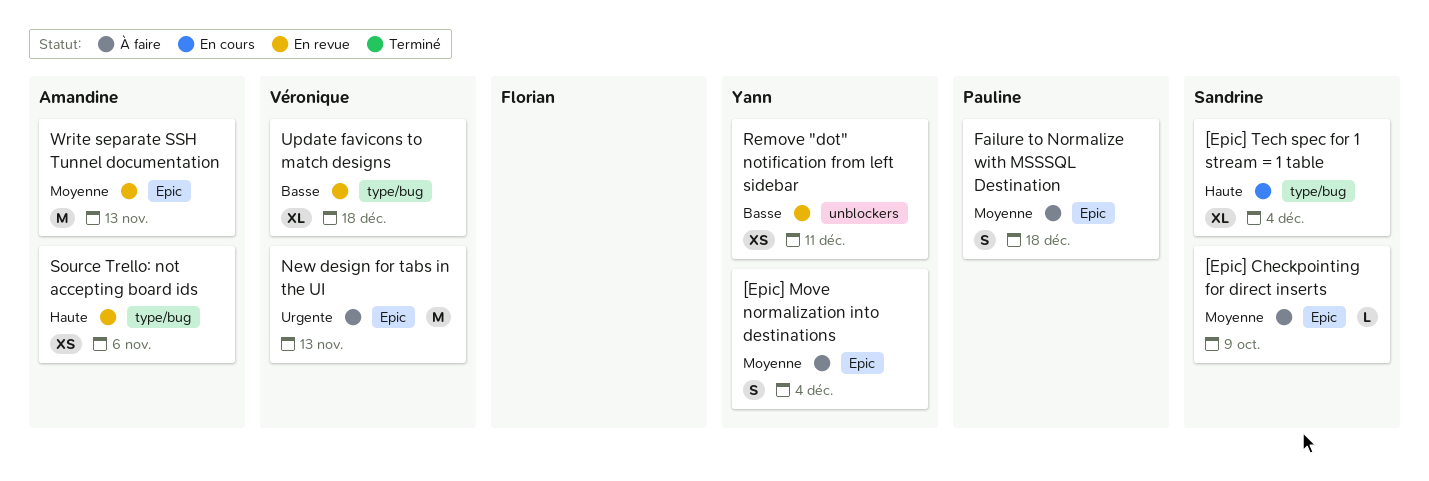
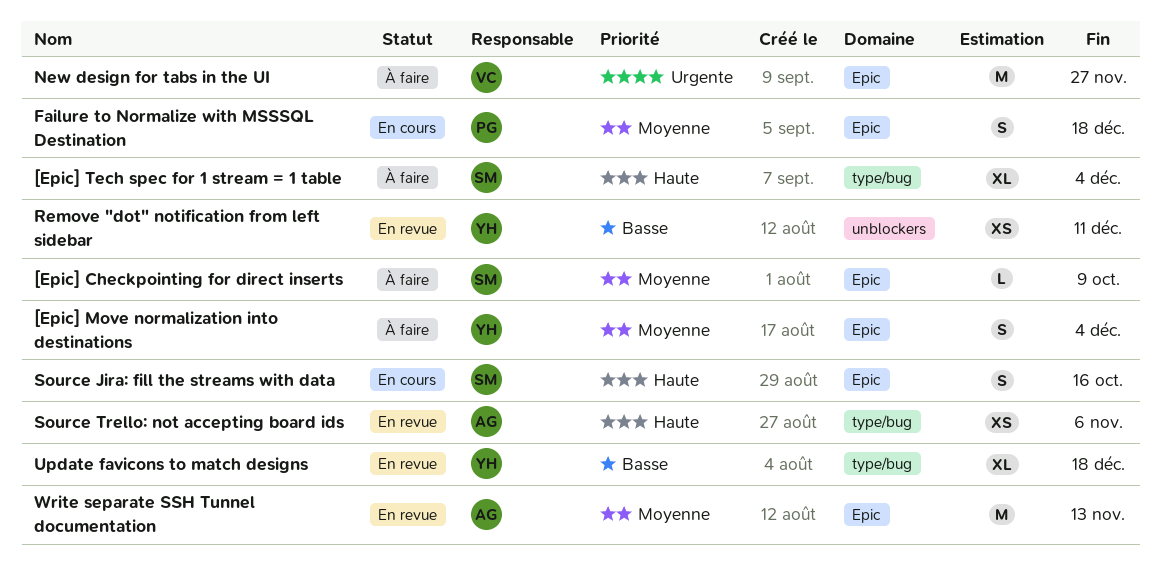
[Epic] Tech spec for 1 stream = 1 table, status: En cours -> À faire
Failure to Normalize with MSSSQL Destination, status: À faire -> En cours
New design for tabs in the UI, due: Nov 13 -> Nov 27
Source Jira: fill the streams with data: none -> present
Update favicons to match designs, owner: Véronique -> Yann

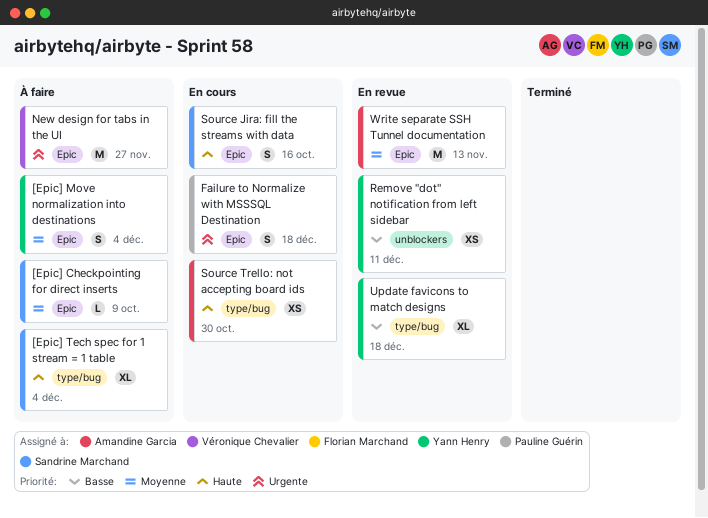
Failure to Normalize with MSSSQL Destination, priority: Moyenne -> Urgente
Source Trello: not accepting board ids, status: En revue -> En cours
Source Trello: not accepting board ids, due: Nov 6 -> Oct 30

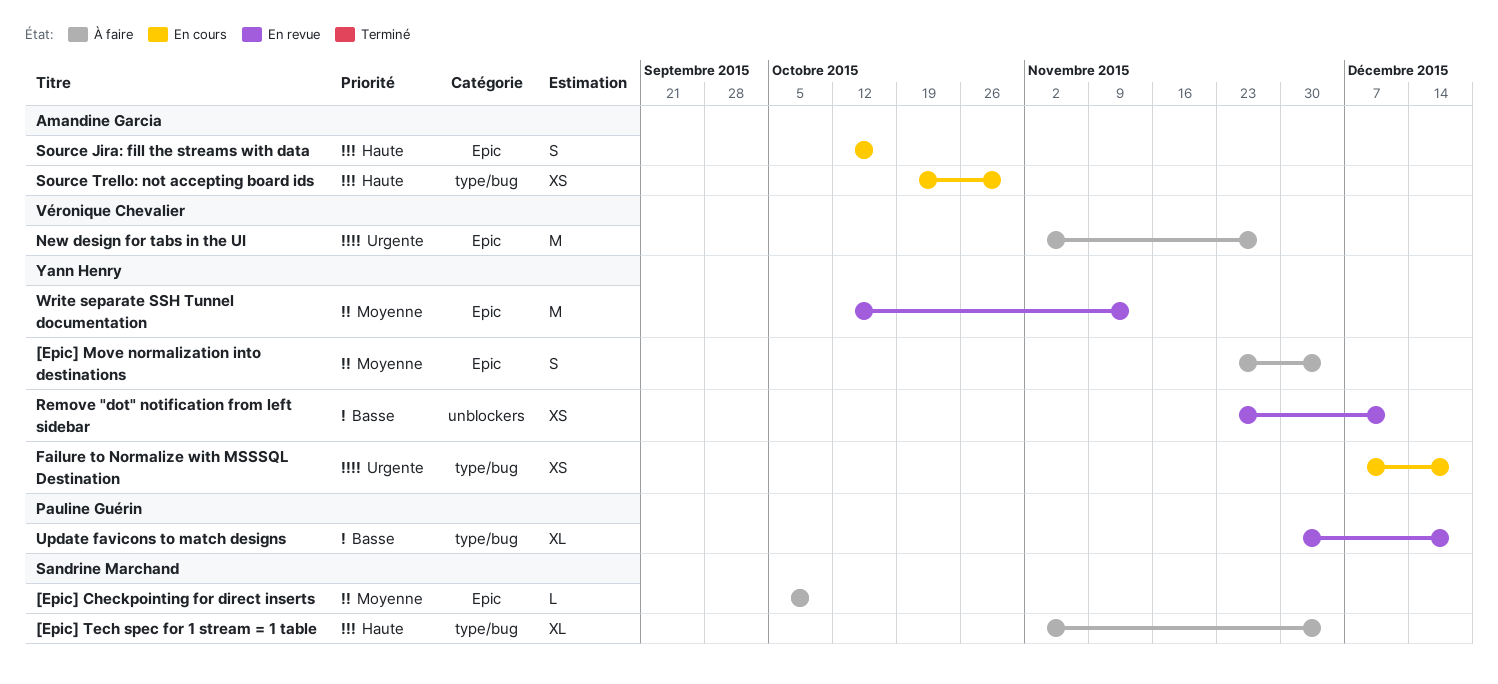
Failure to Normalize with MSSSQL Destination, owner: Pauline Guérin -> Yann Henry
Failure to Normalize with MSSSQL Destination, label: Epic -> type/bug
Failure to Normalize with MSSSQL Destination, estimate: S -> XS
Source Jira: fill the streams with data, owner: Sandrine Marchand -> Amandine Garcia
Update favicons to match designs, owner: Yann Henry -> Pauline Guérin
Write separate SSH Tunnel documentation, owner: Amandine Garcia -> Yann Henry

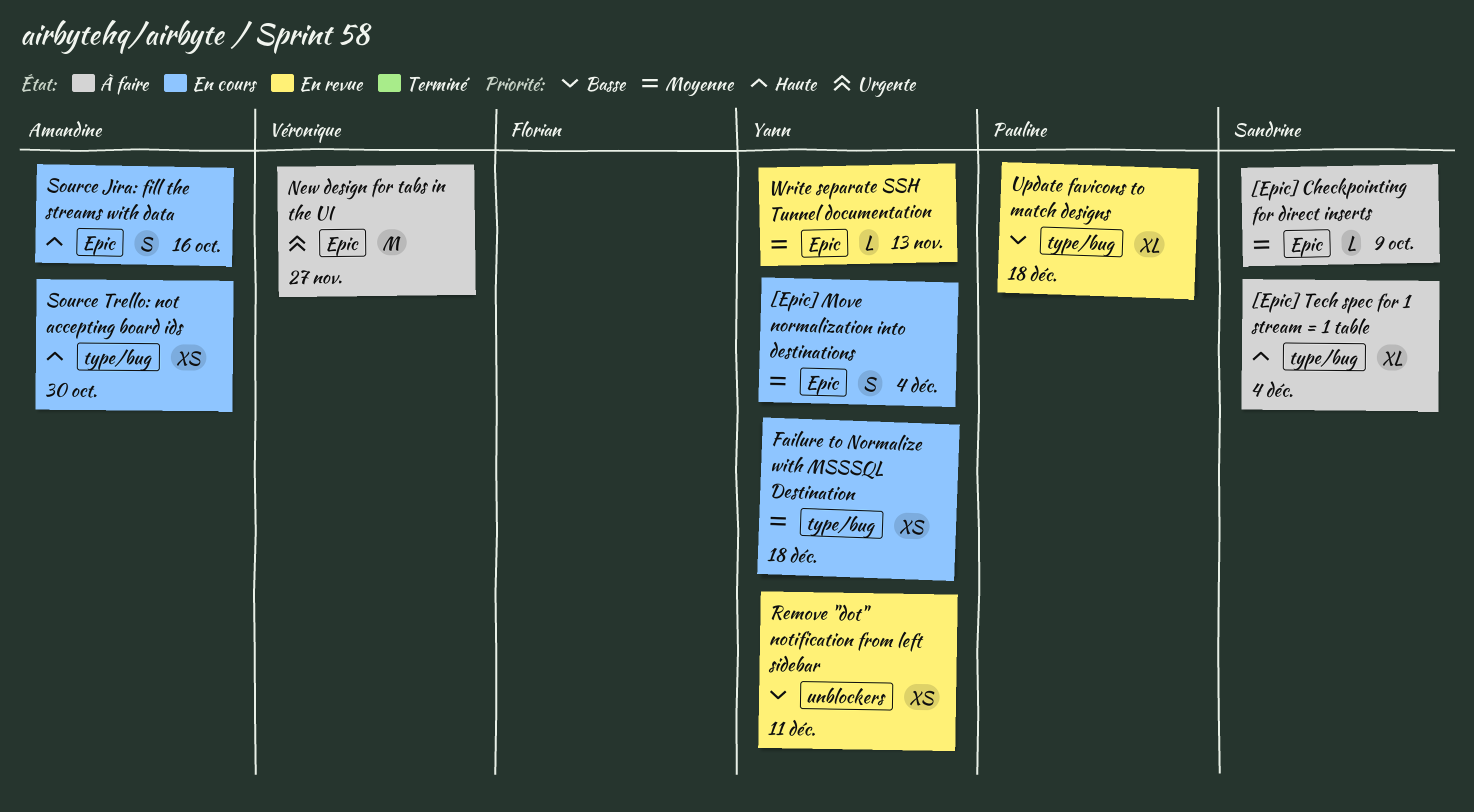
[Epic] Move normalization into destinations, status: À faire -> En cours
Failure to Normalize with MSSSQL Destination, priority: Urgente -> Moyenne
Write separate SSH Tunnel documentation, estimate: M -> L

